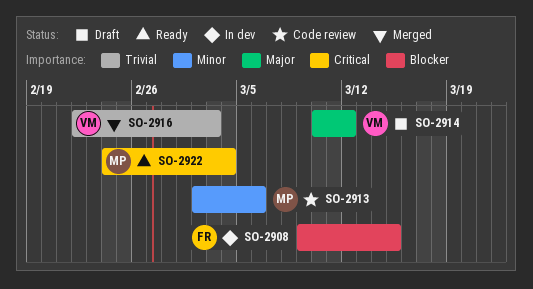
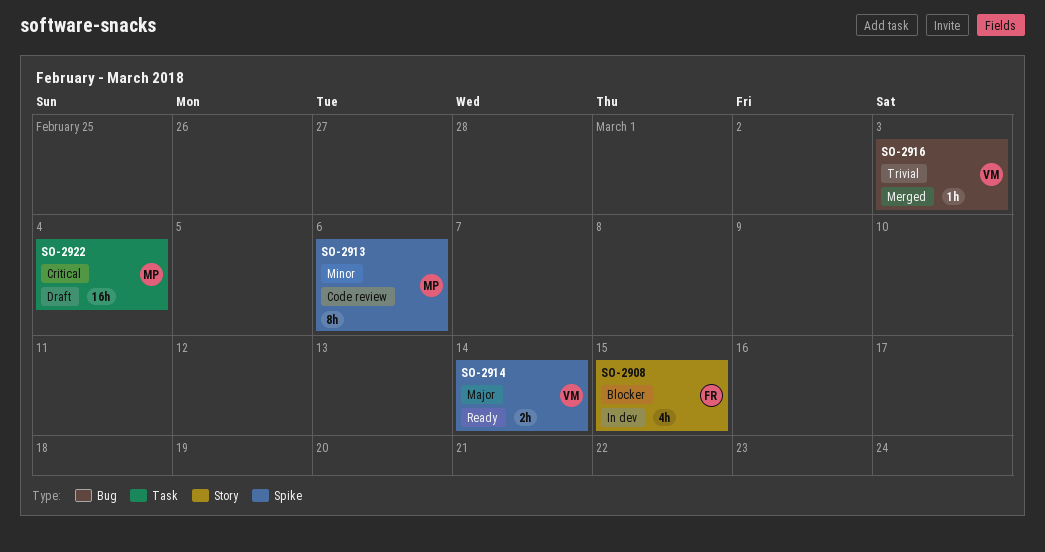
SO-2914, status: Draft -> Ready
SO-2914, due: Mar 12 -> Mar 14
SO-2922, status: Ready -> Draft

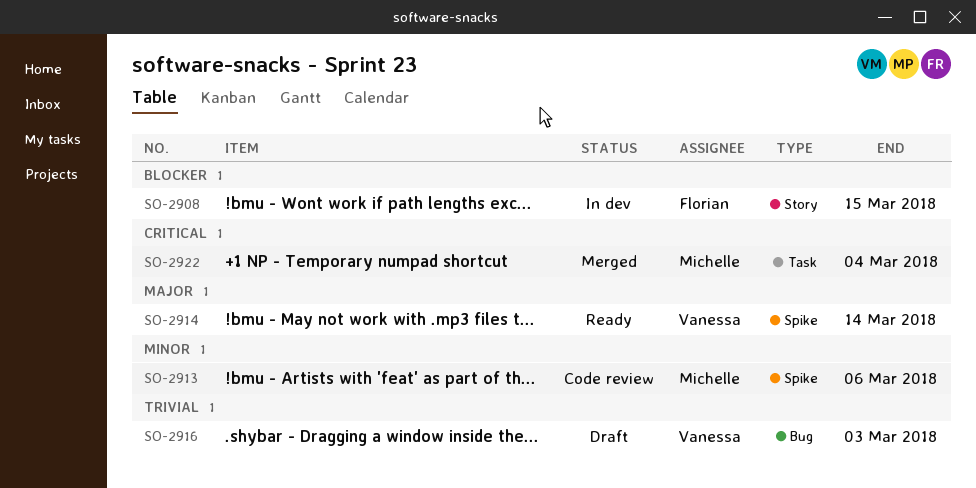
SO-2916, status: Merged -> Draft
SO-2922, status: Draft -> Merged

